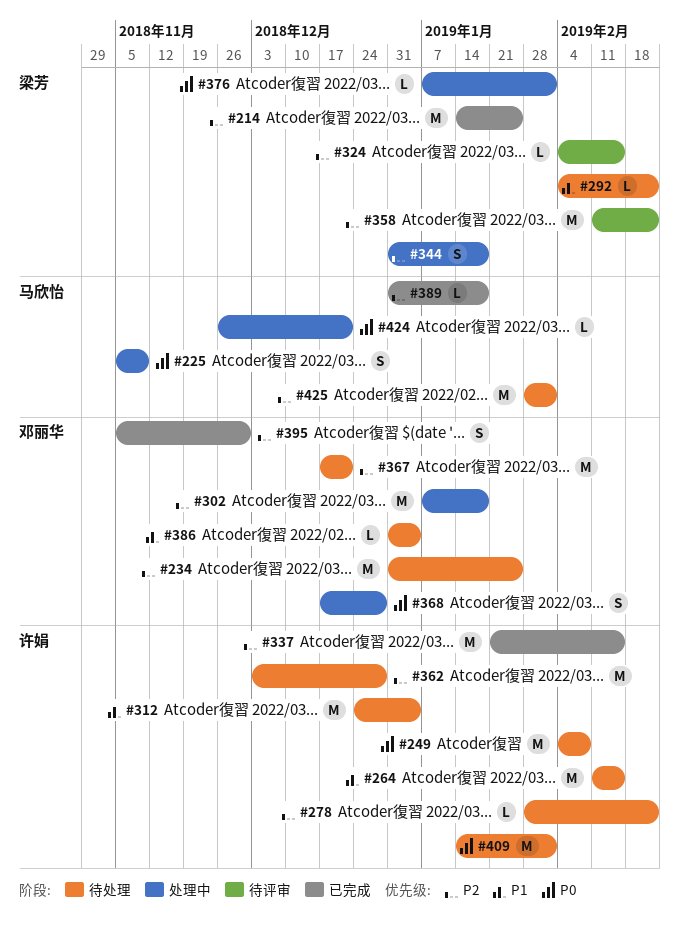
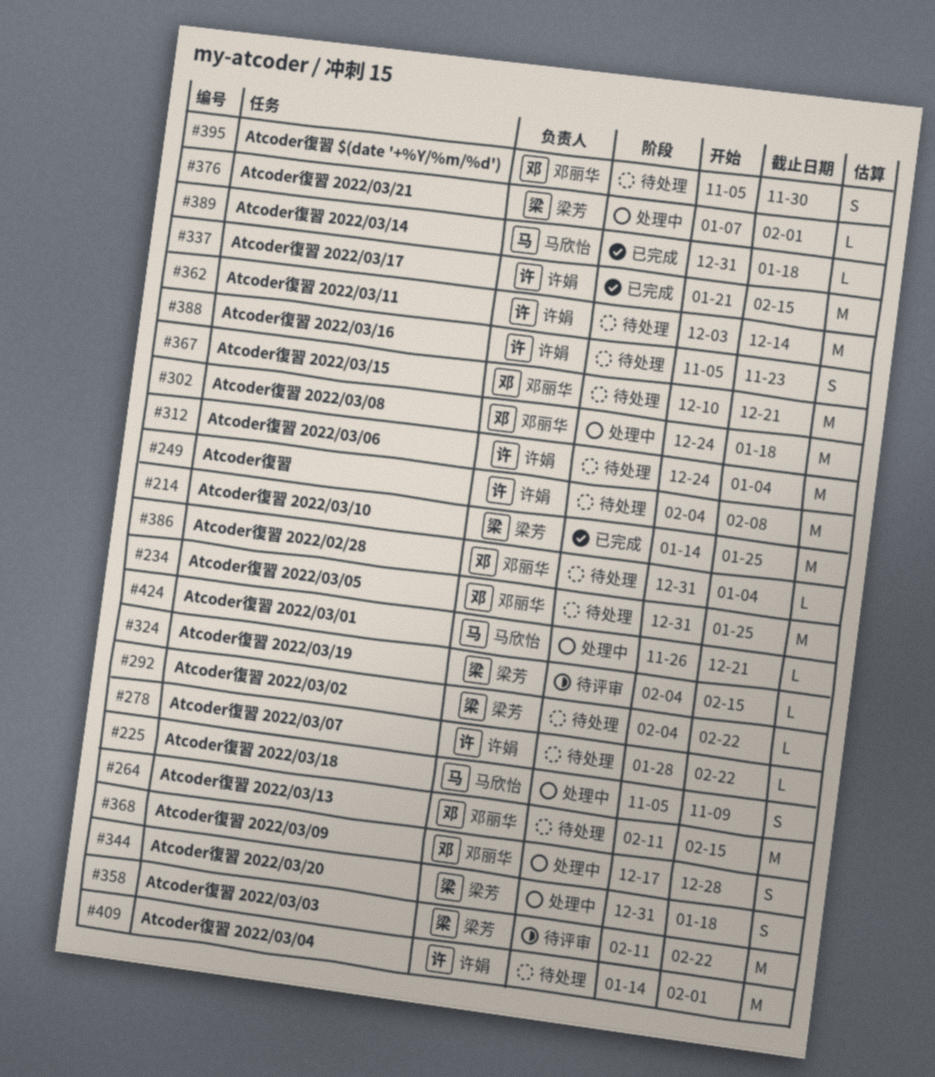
#264, owner: 许娟 -> 邓丽华
#302, start: Jan 7 -> Dec 24
#362, due: Dec 28 -> Dec 14
#367, start: Dec 17 -> Dec 10
#388: none -> present
#395, status: 已完成 -> 待处理
#425: present -> none

